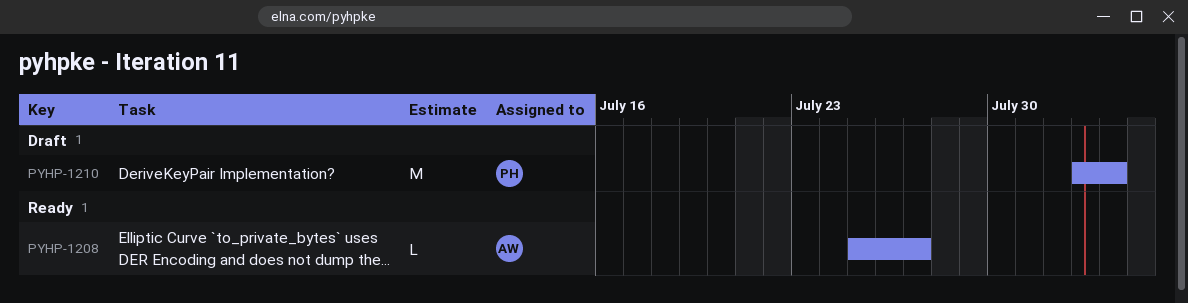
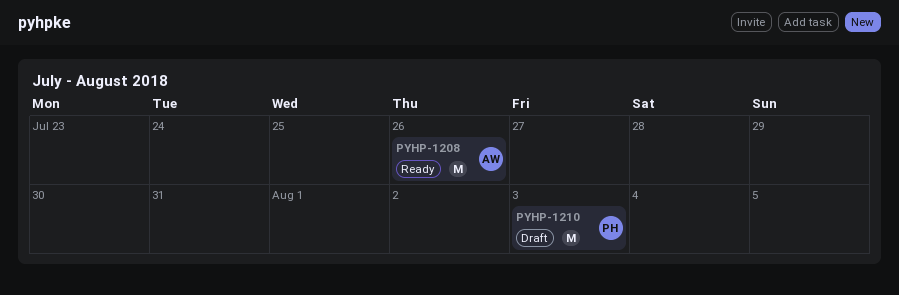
PYHP-1208, estimate: L -> M
PYHP-1208, due: Jul 27 -> Jul 26

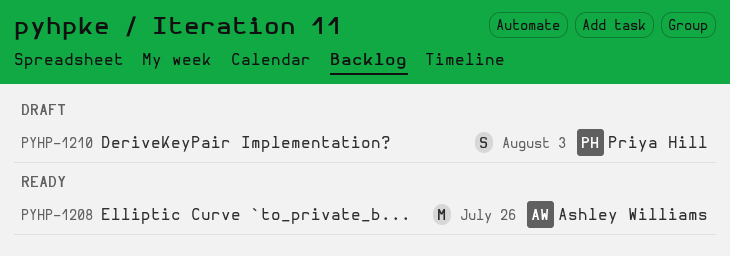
PYHP-1210, estimate: M -> S

